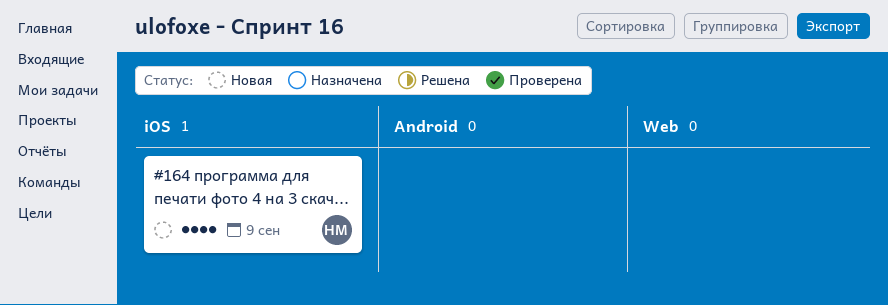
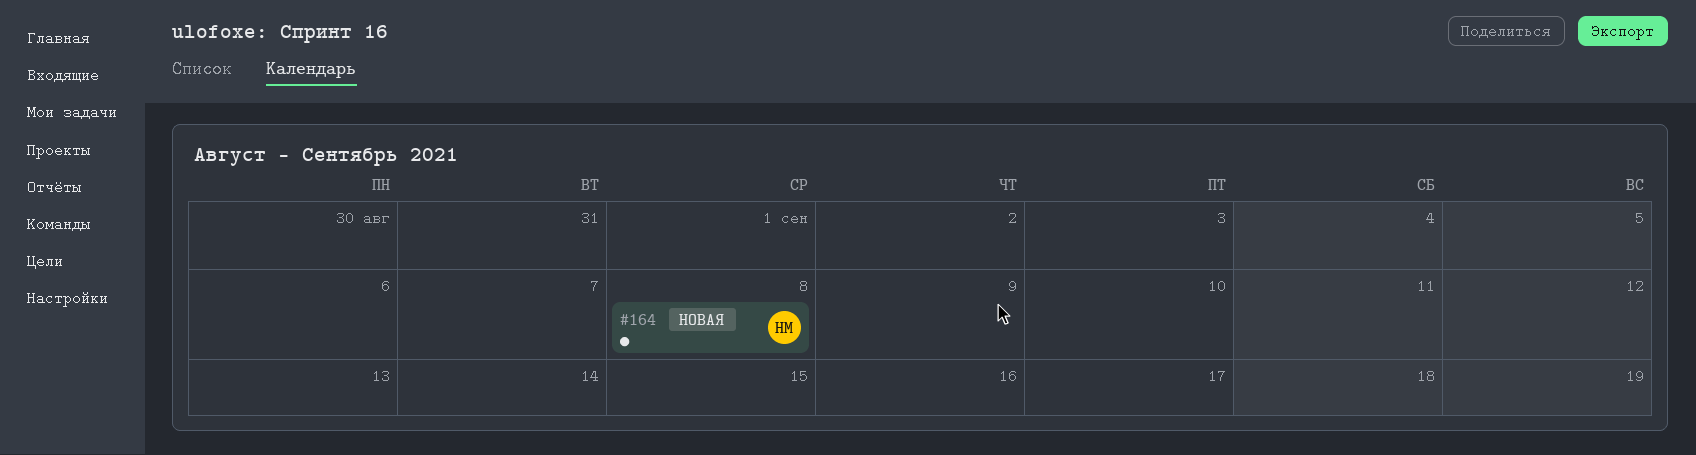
#164, estimate: 4 -> 1
#164, due: Sep 9 -> Sep 8

